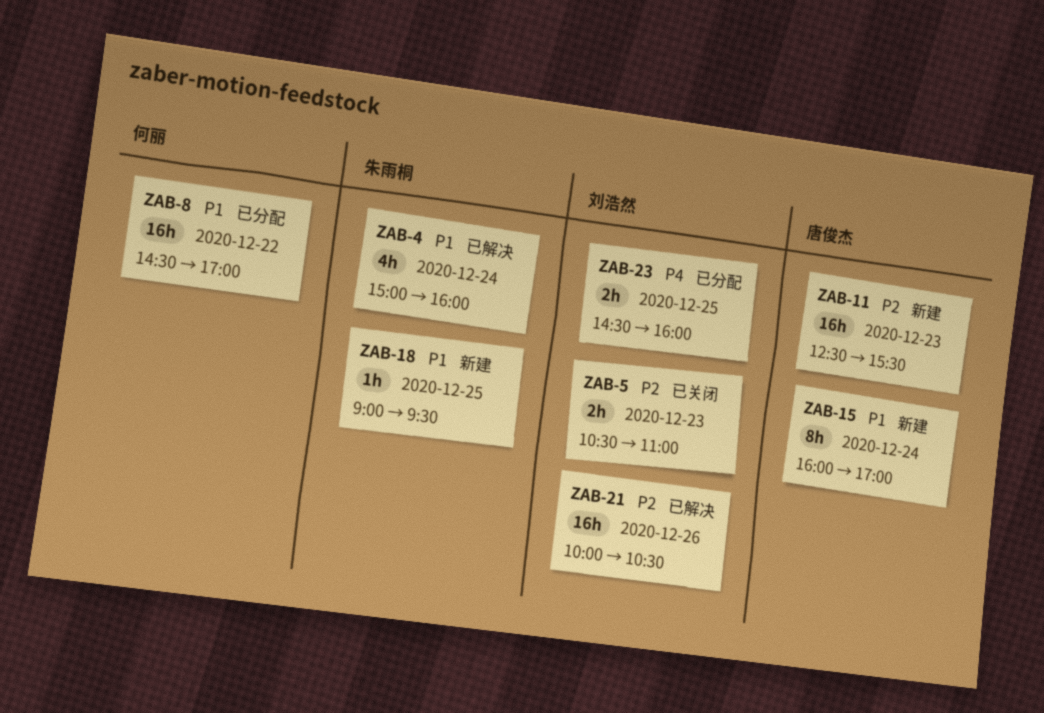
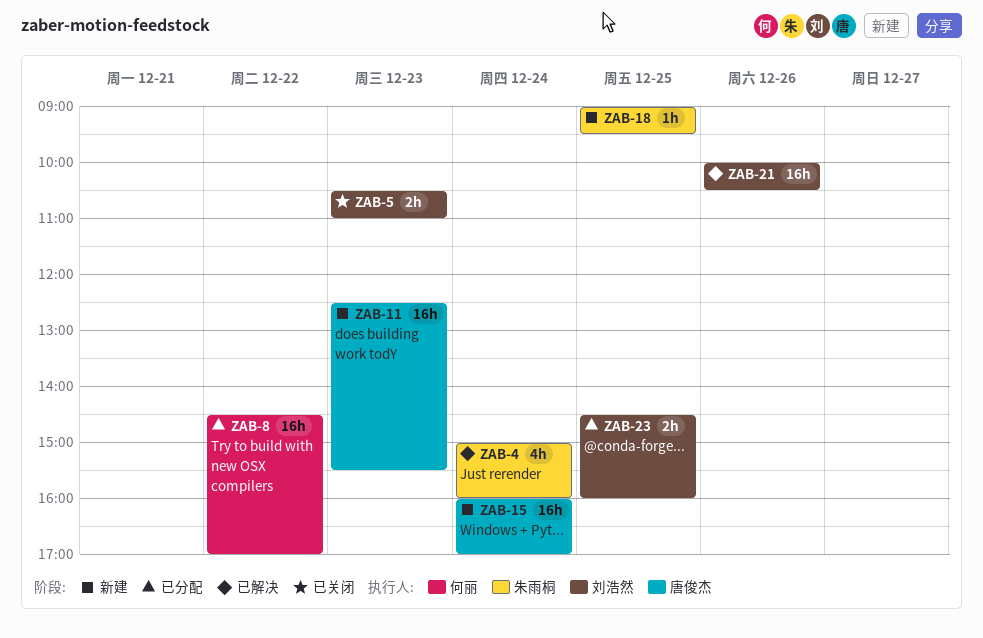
ZAB-15, estimate: 8h -> 16h

